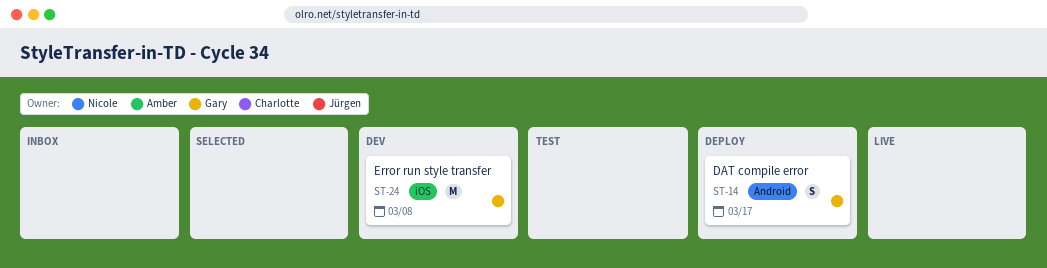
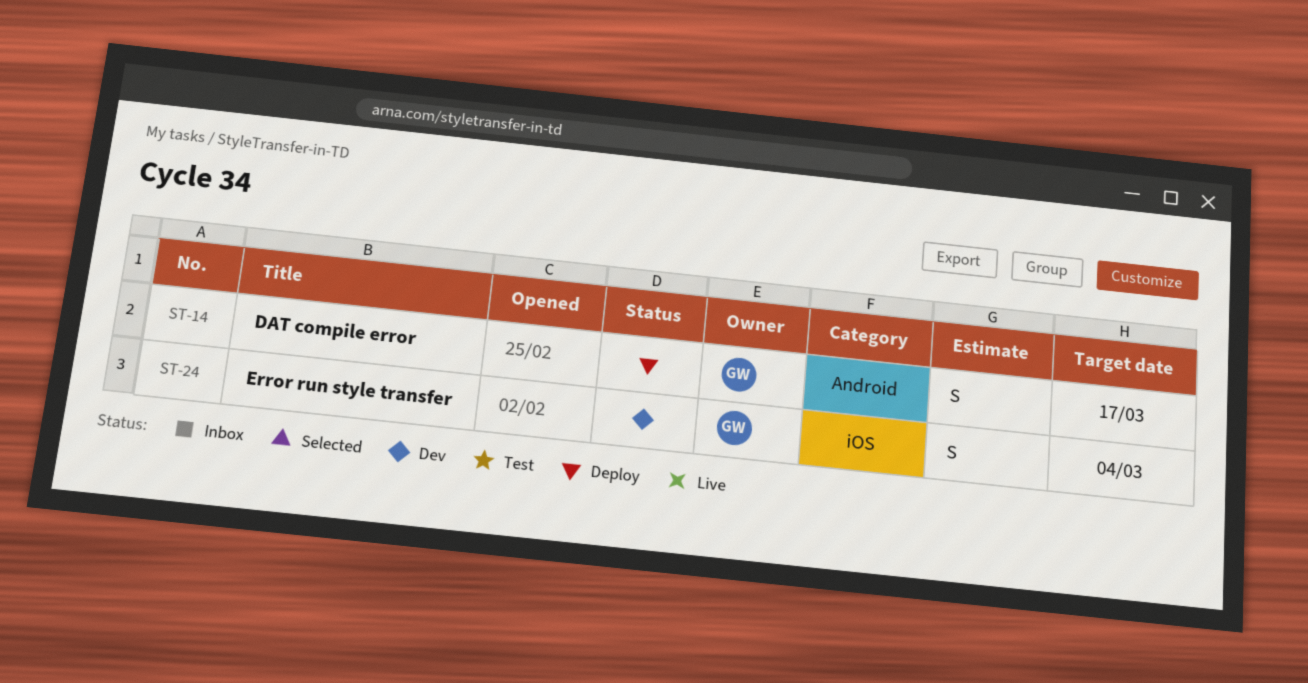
ST-24, estimate: M -> S
ST-24, due: Mar 8 -> Mar 4

